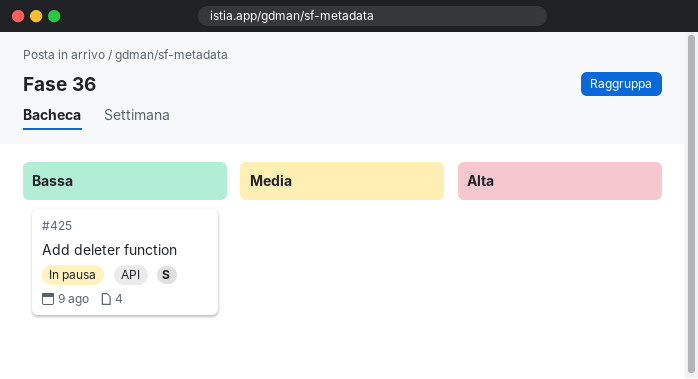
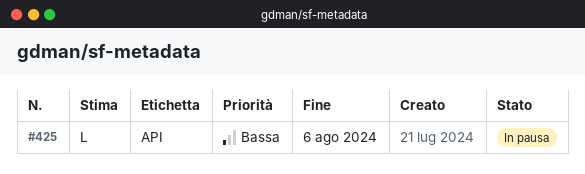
#425, estimate: S -> L
#425, due: Aug 9 -> Aug 6

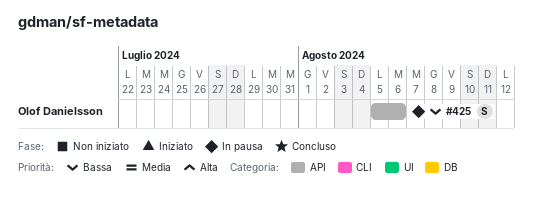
#425, estimate: L -> S

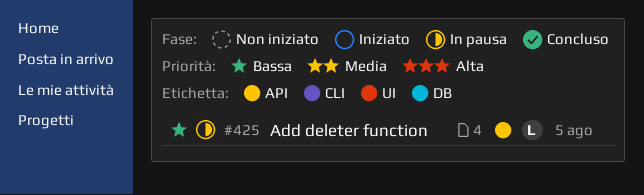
#425, estimate: S -> L
#425, due: Aug 6 -> Aug 5

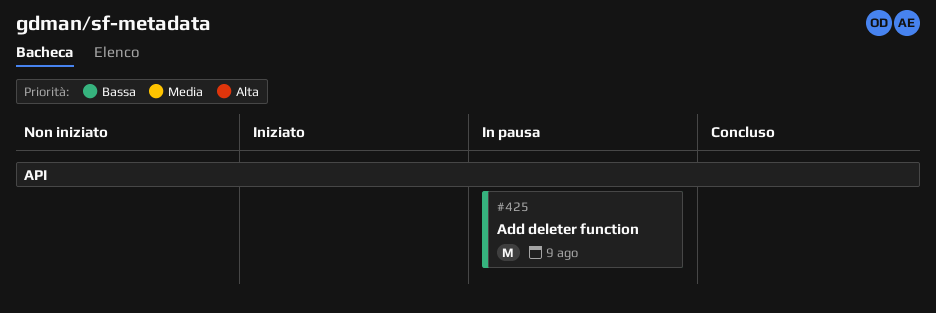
#425, estimate: L -> M
#425, due: Aug 5 -> Aug 9

